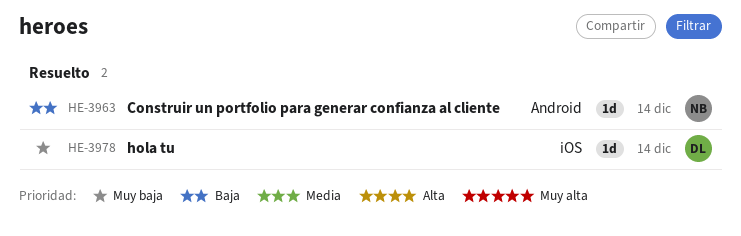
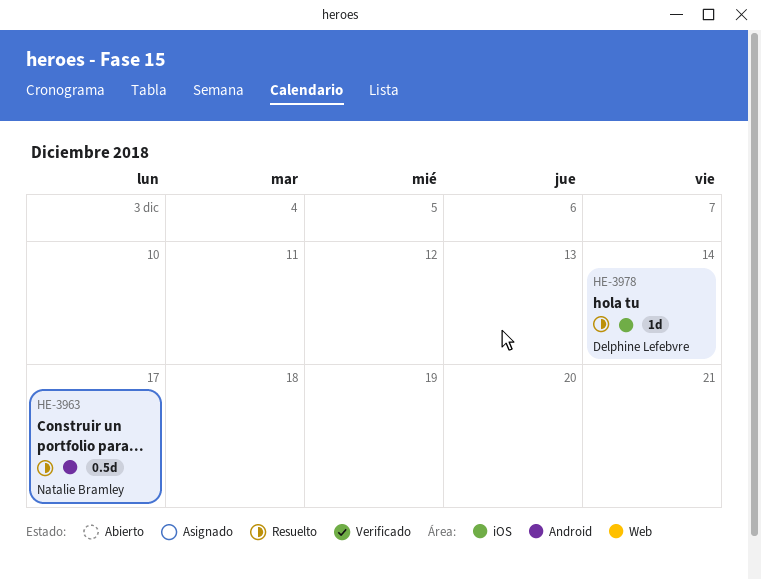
HE-3963, estimate: 1d -> 0.5d
HE-3963, due: Dec 14 -> Dec 17

